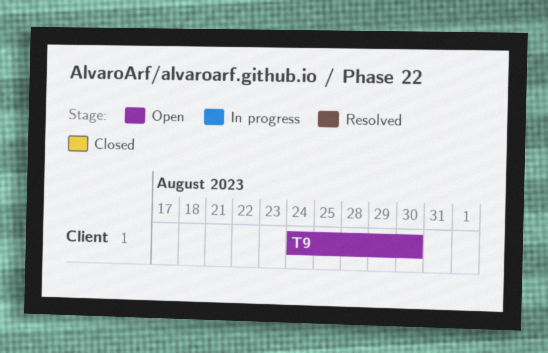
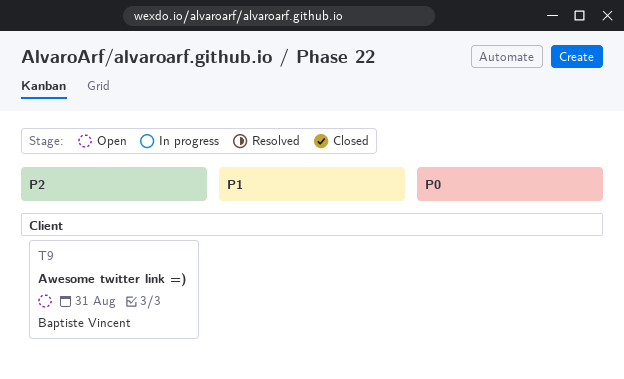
T9, due: Aug 30 -> Aug 31

